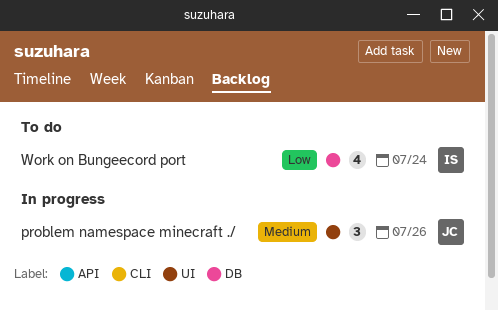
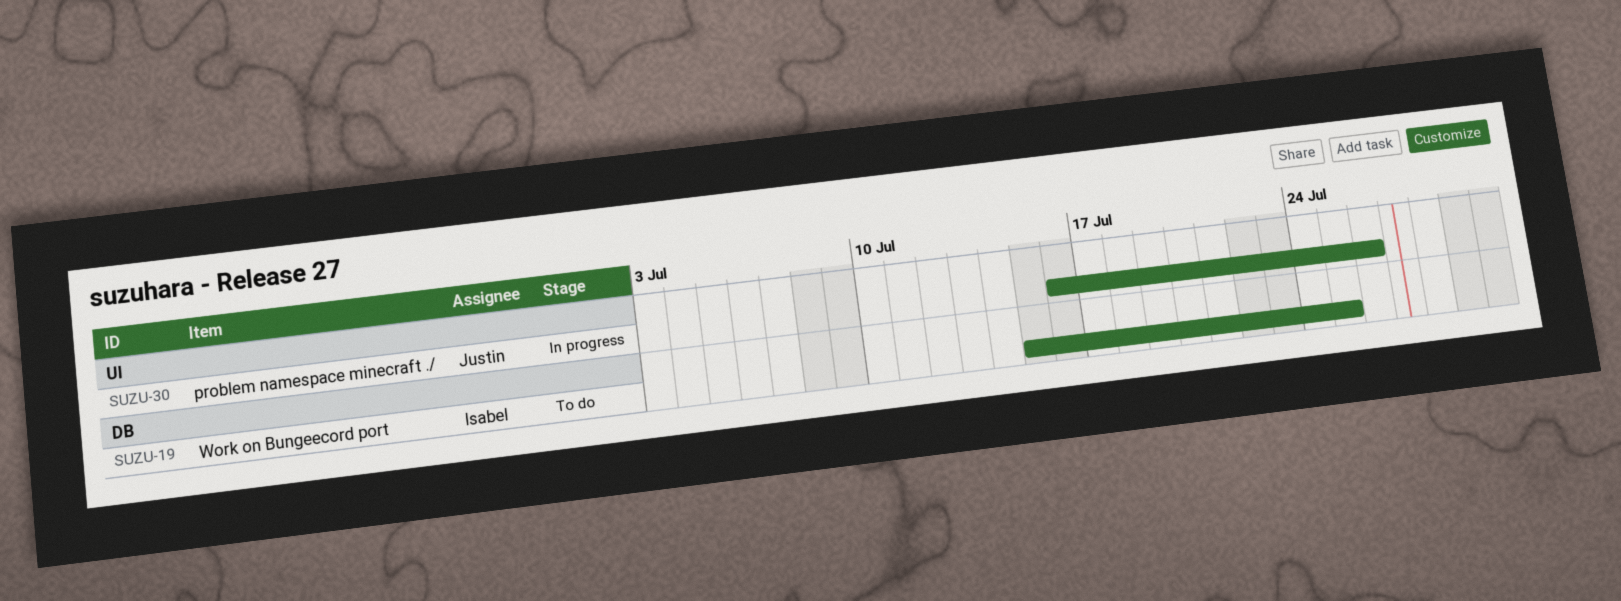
Work on Bungeecord port, due: Jul 24 -> Jul 25

